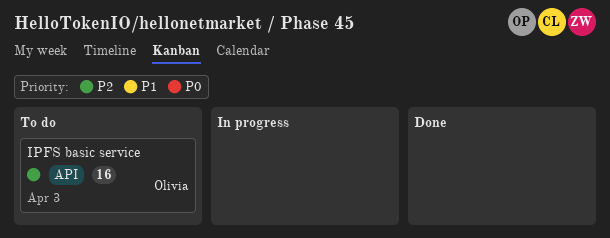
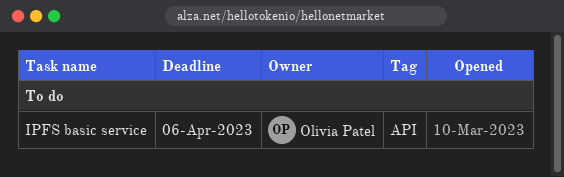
IPFS basic service, due: Apr 3 -> Apr 6

